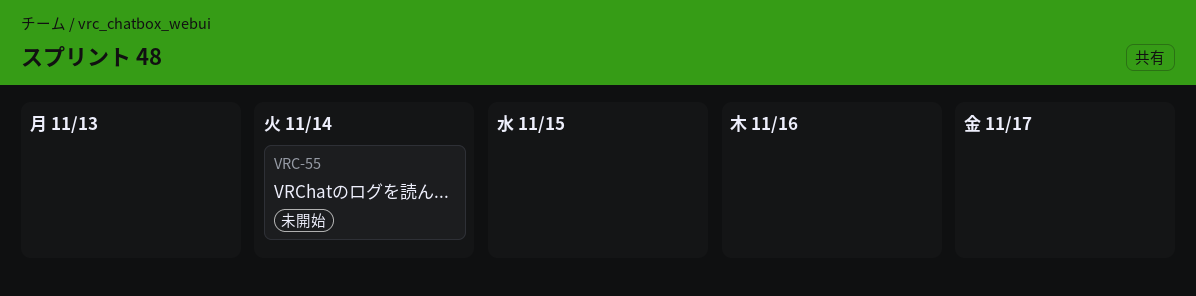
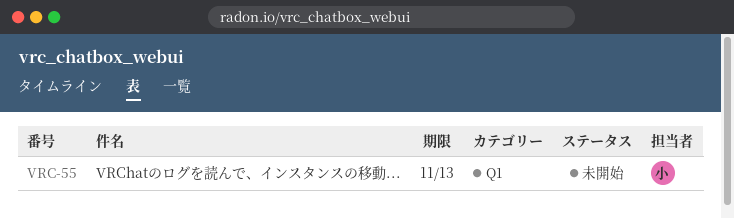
VRC-55, due: Nov 14 -> Nov 13

